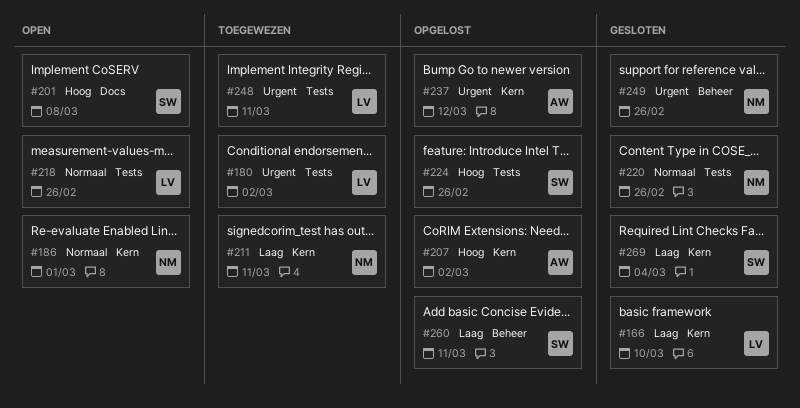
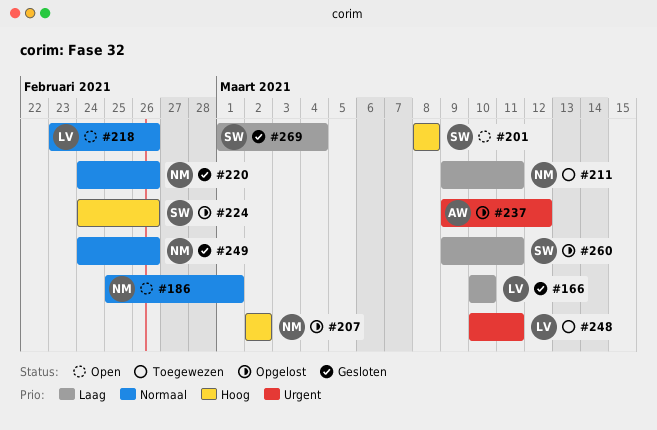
#180: present -> none
#207, owner: AW -> NM
#249, priority: Urgent -> Normaal

